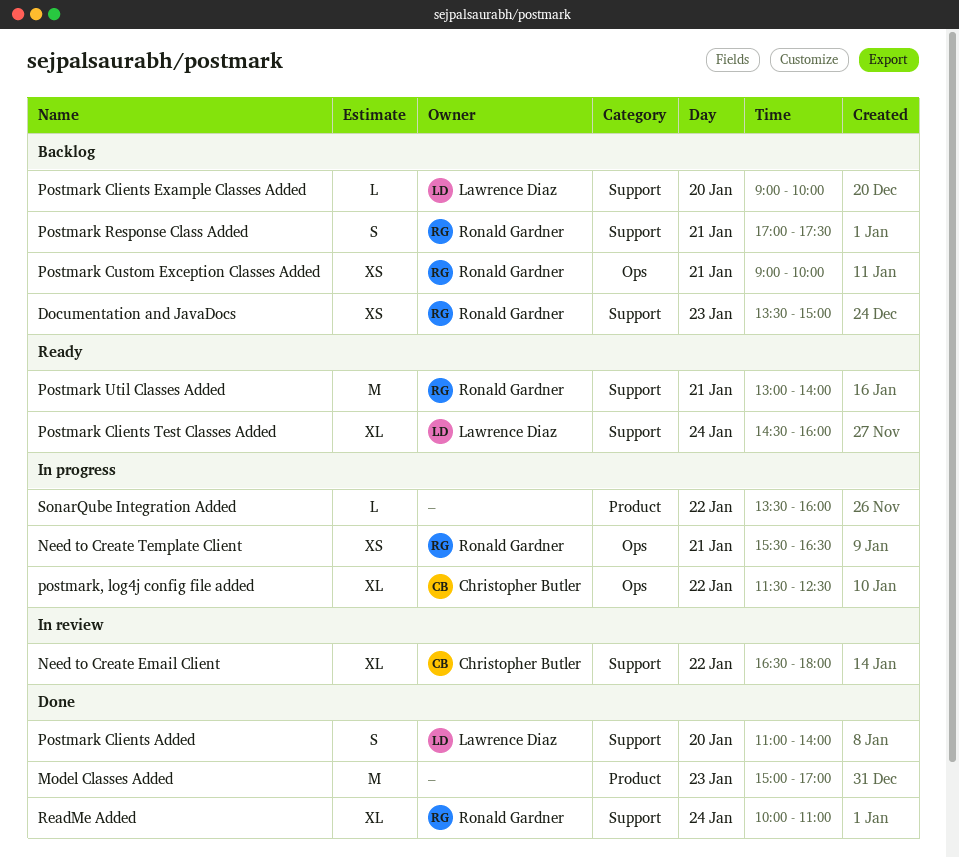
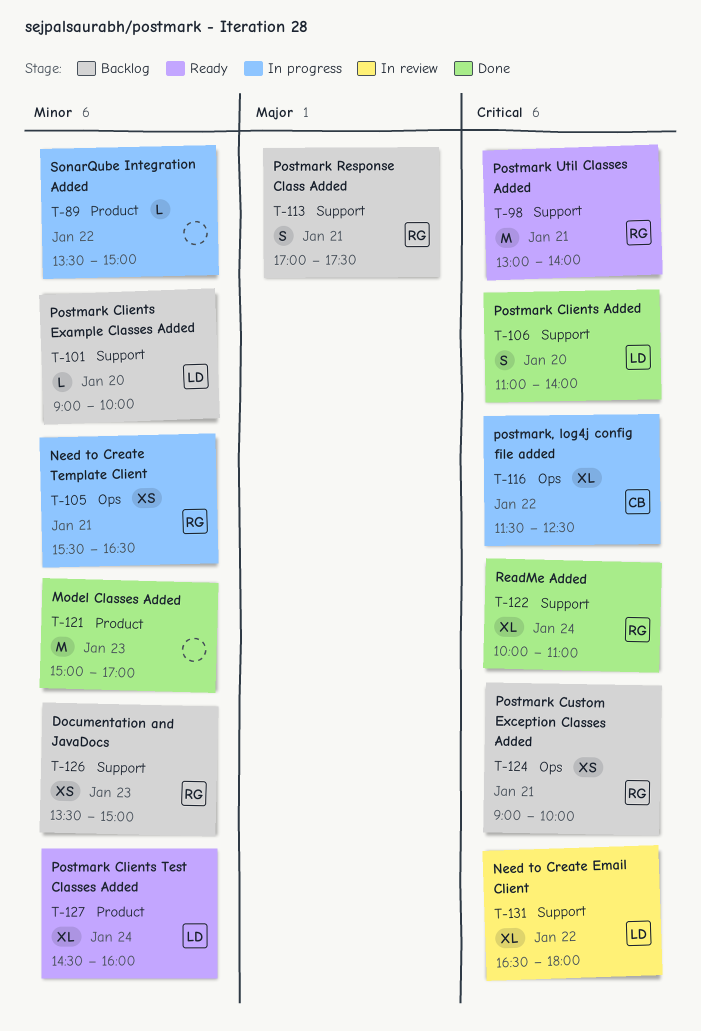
Need to Create Email Client, owner: Christopher Butler -> Lawrence Diaz
Postmark Clients Test Classes Added, label: Support -> Product
SonarQube Integration Added, ends: 16:00 -> 15:00

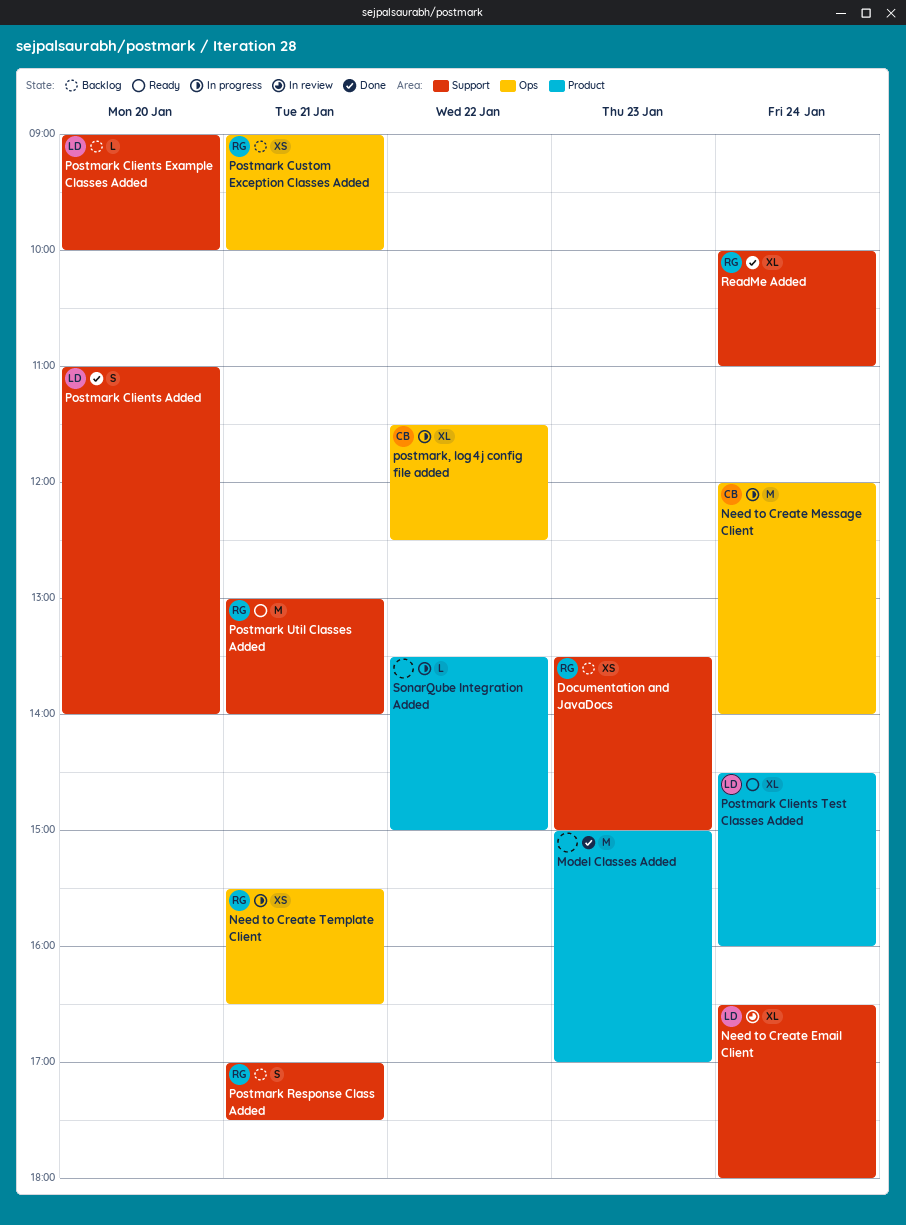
Need to Create Email Client, day: Jan 22 -> Jan 24
Need to Create Message Client: none -> present

